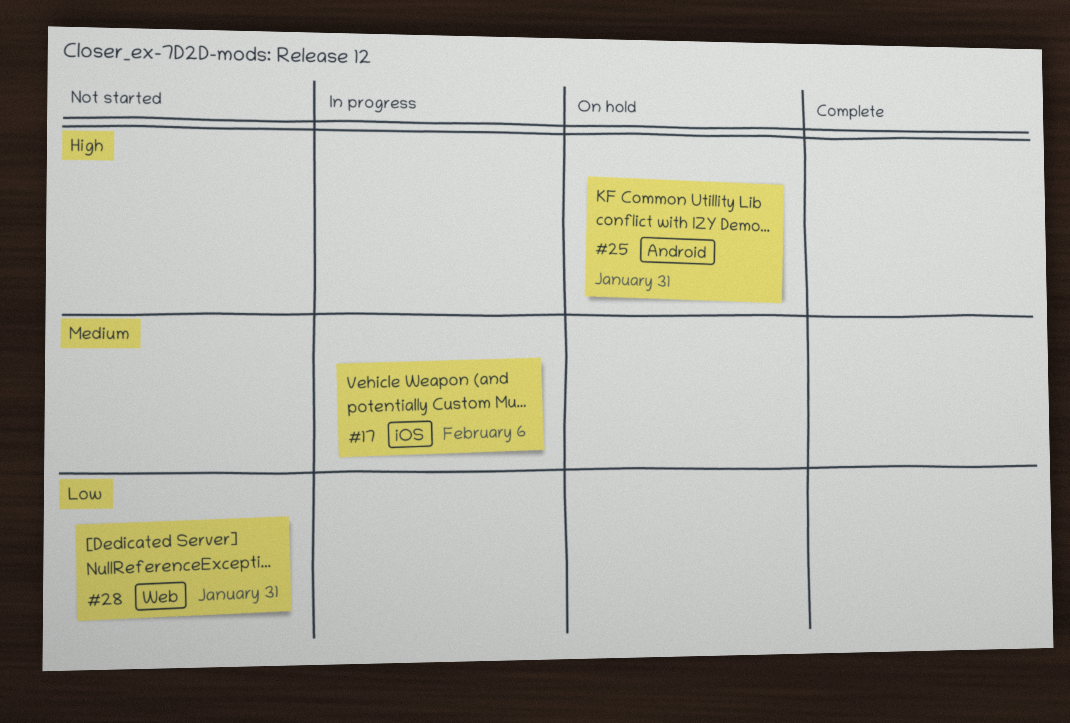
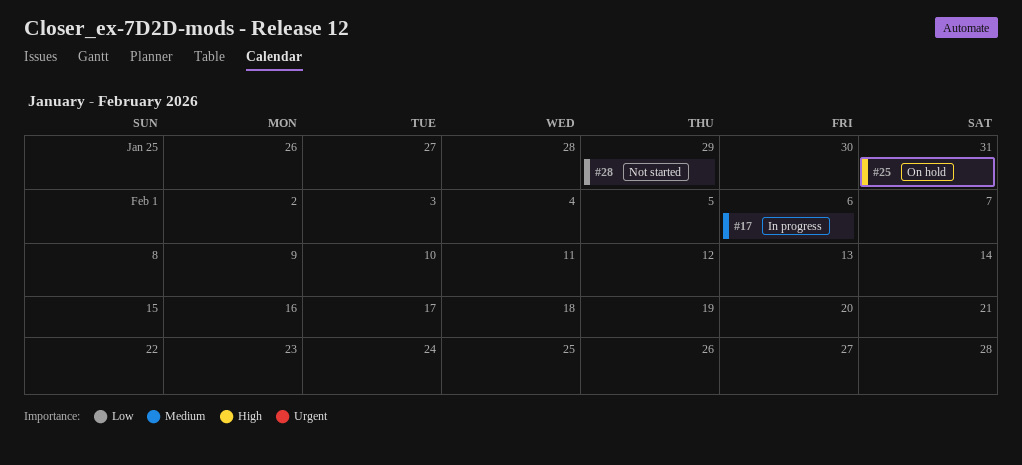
#28, due: Jan 31 -> Jan 29

